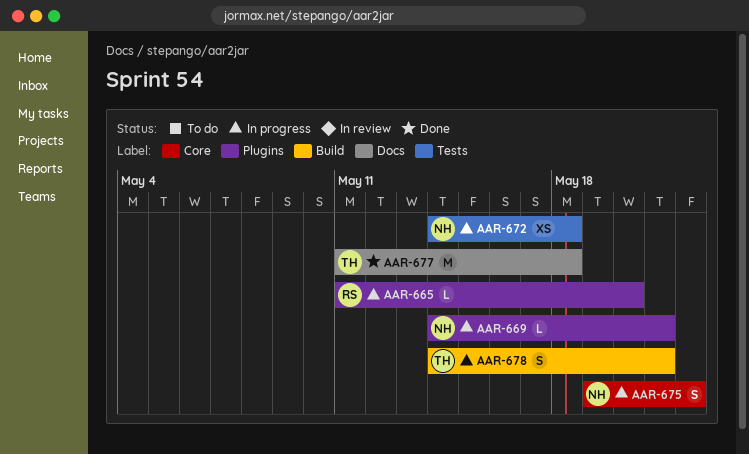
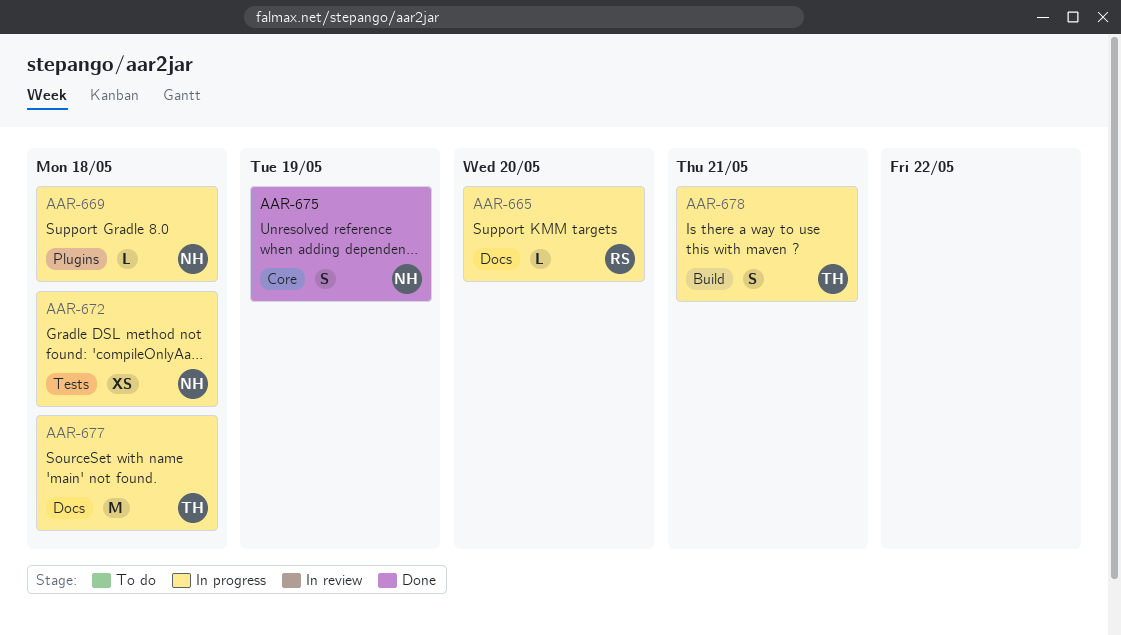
AAR-665, label: Plugins -> Docs
AAR-669, due: May 21 -> May 18
AAR-675, status: In progress -> Done
AAR-675, due: May 22 -> May 19
AAR-677, status: Done -> In progress

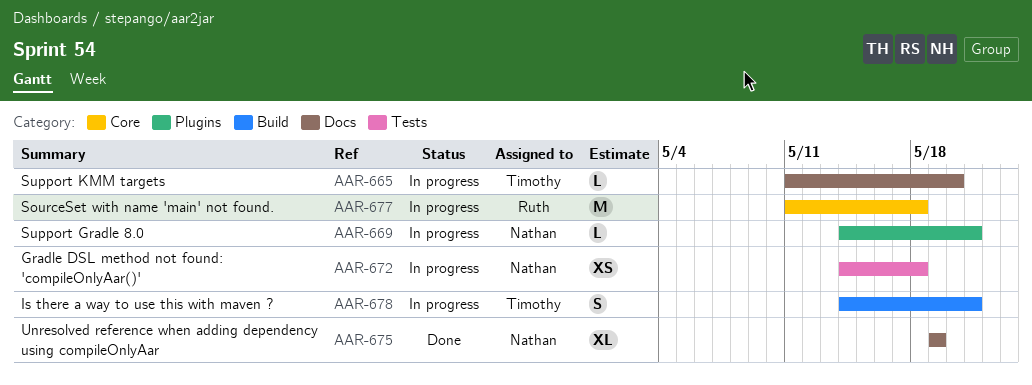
AAR-665, owner: Ruth -> Timothy
AAR-669, due: May 18 -> May 21
AAR-675, label: Core -> Docs
AAR-675, estimate: S -> XL
AAR-677, owner: Timothy -> Ruth
AAR-677, label: Docs -> Core

